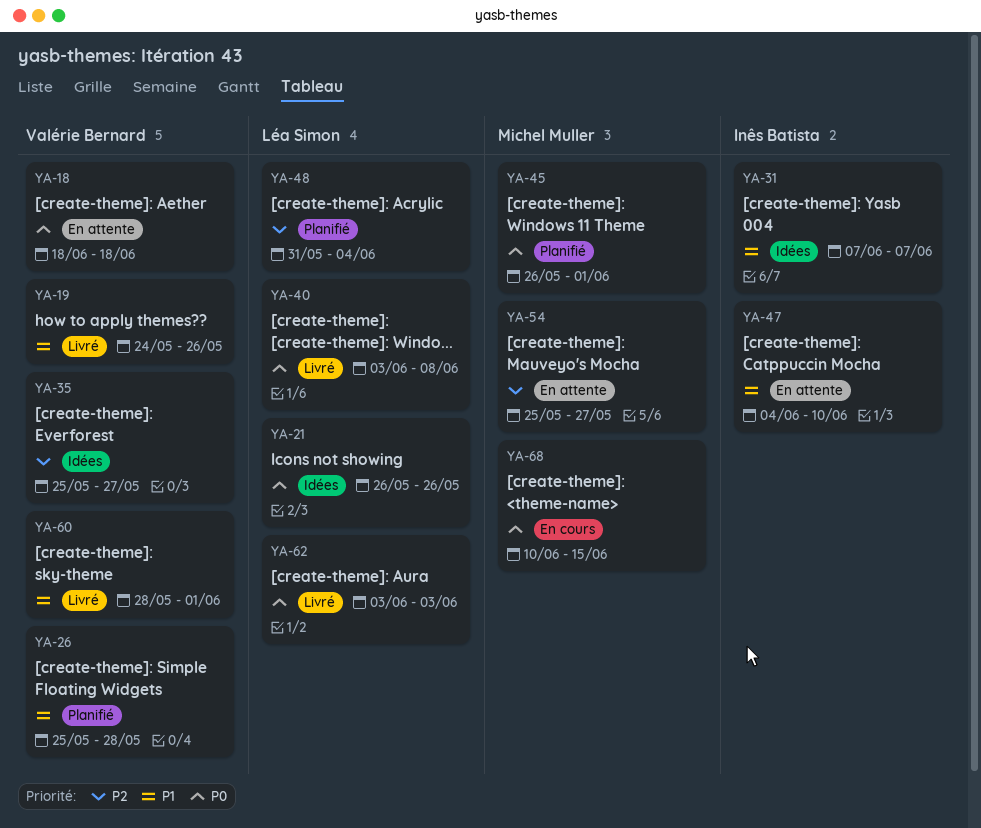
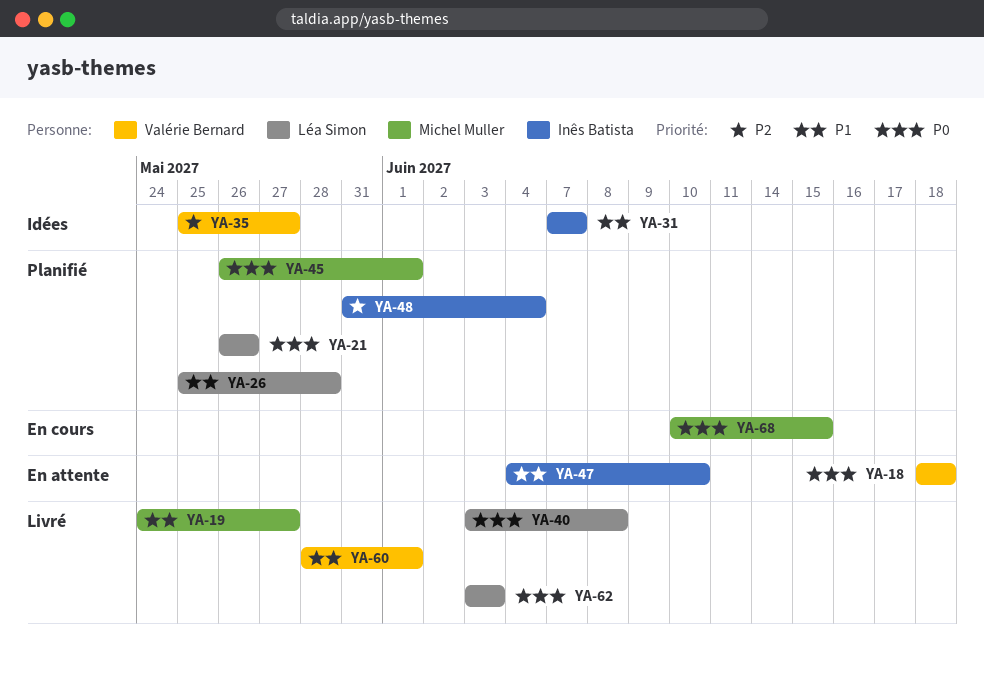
YA-19, owner: Valérie Bernard -> Michel Muller
YA-19, due: May 26 -> May 27
YA-21, status: Idées -> Planifié
YA-26, owner: Valérie Bernard -> Léa Simon
YA-48, owner: Léa Simon -> Inês Batista
YA-54: present -> none

